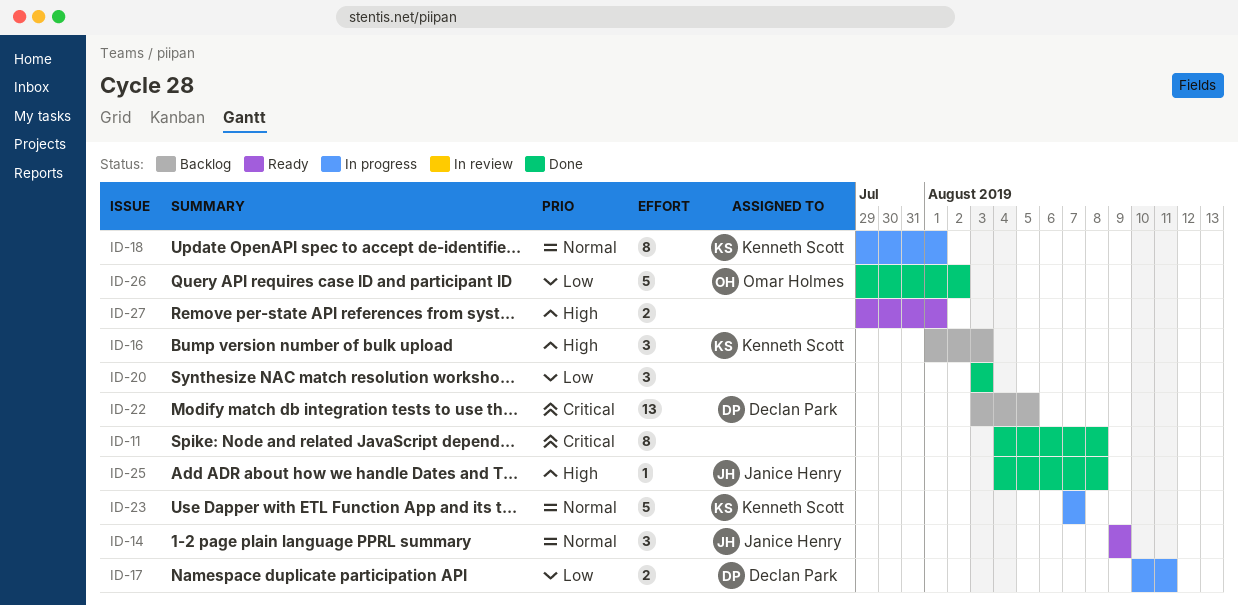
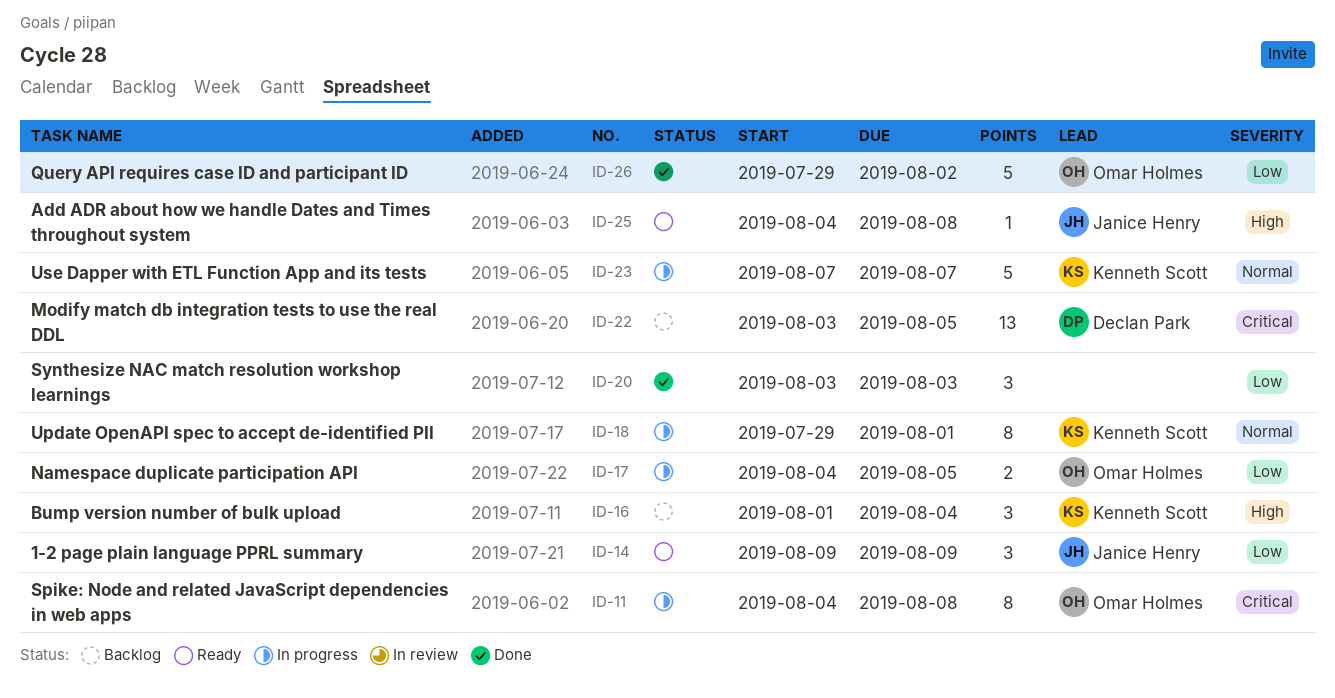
ID-11, status: Done -> In progress
ID-11, owner: none -> Omar Holmes
ID-14, priority: Normal -> Low
ID-16, due: Aug 3 -> Aug 4
ID-17, owner: Declan Park -> Omar Holmes
ID-17, start: Aug 10 -> Aug 4
ID-17, due: Aug 11 -> Aug 5
ID-25, status: Done -> Ready
ID-27: present -> none

